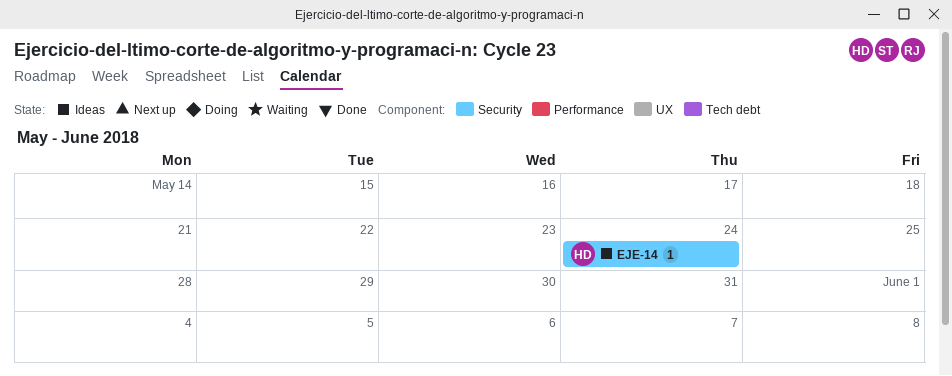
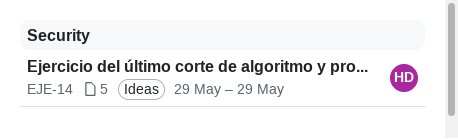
EJE-14, start: May 24 -> May 29
EJE-14, due: May 24 -> May 29

